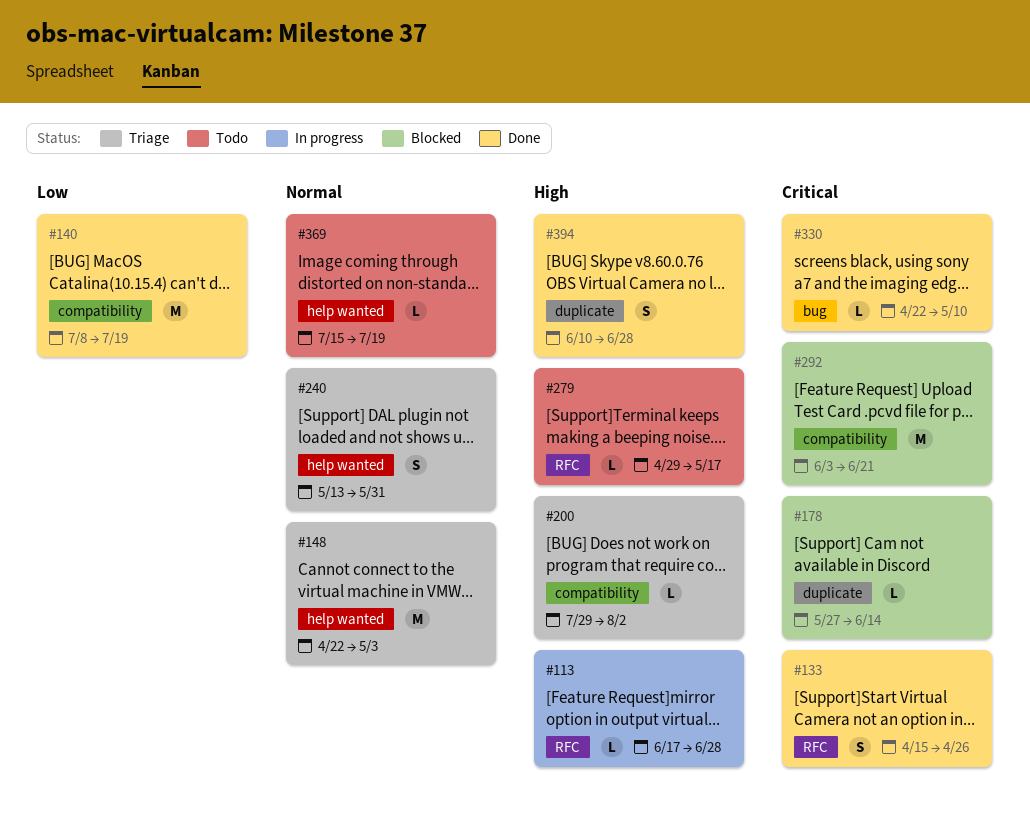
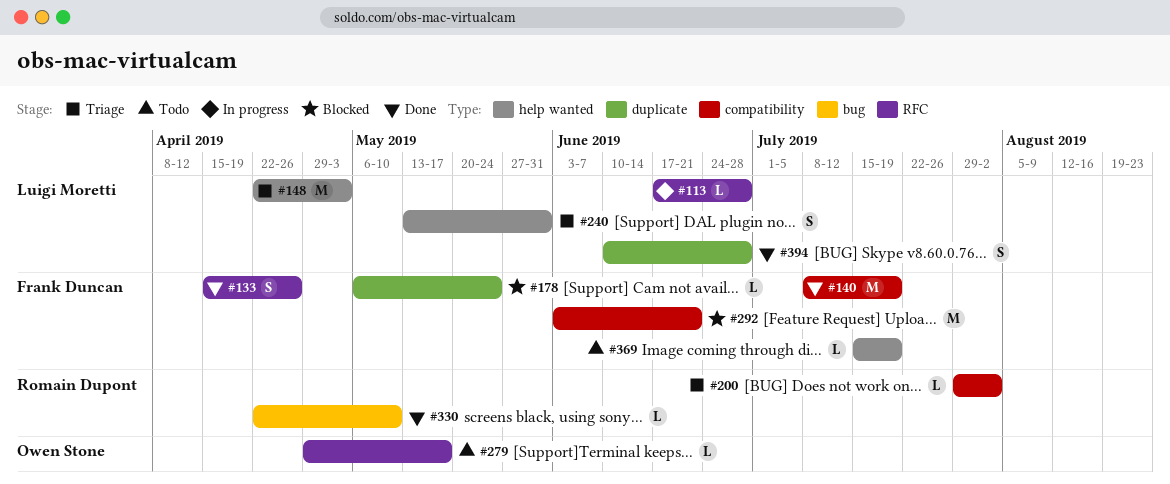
#178, start: May 27 -> May 6
#178, due: Jun 14 -> May 24

